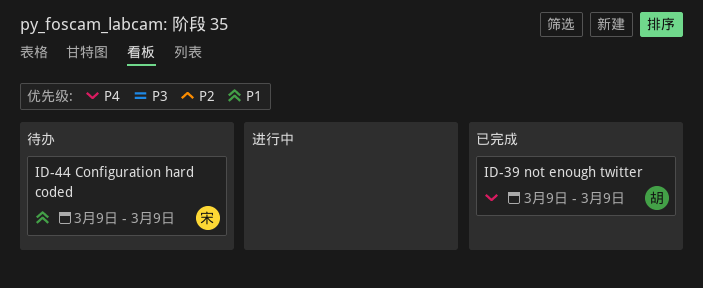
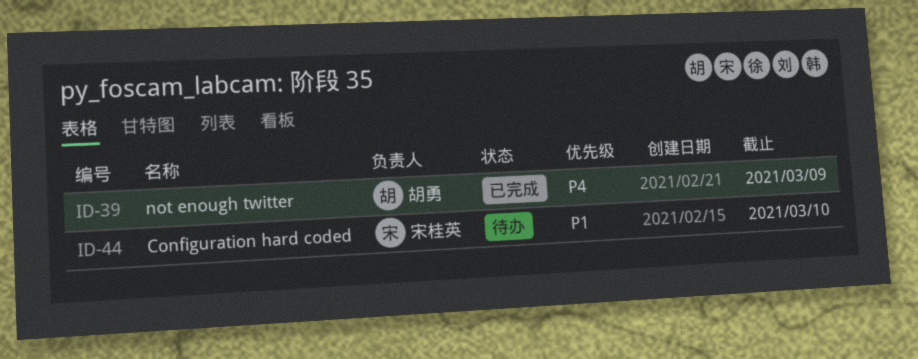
ID-44, due: Mar 9 -> Mar 10

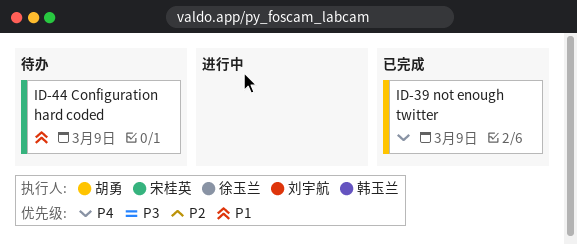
ID-44, due: Mar 10 -> Mar 9

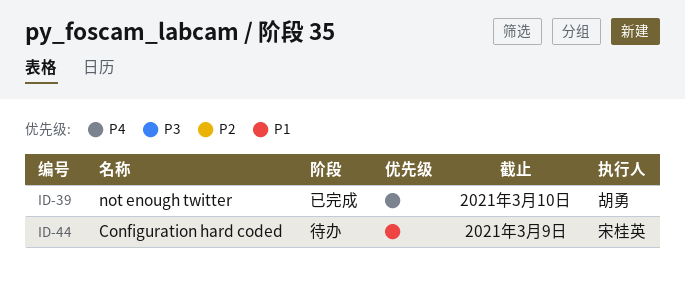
ID-39, due: Mar 9 -> Mar 10

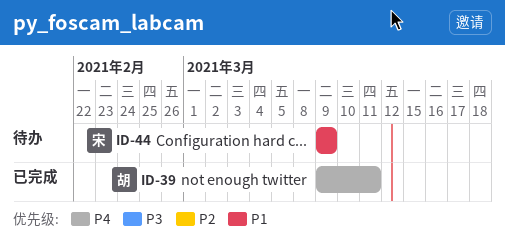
ID-39, due: Mar 10 -> Mar 11

